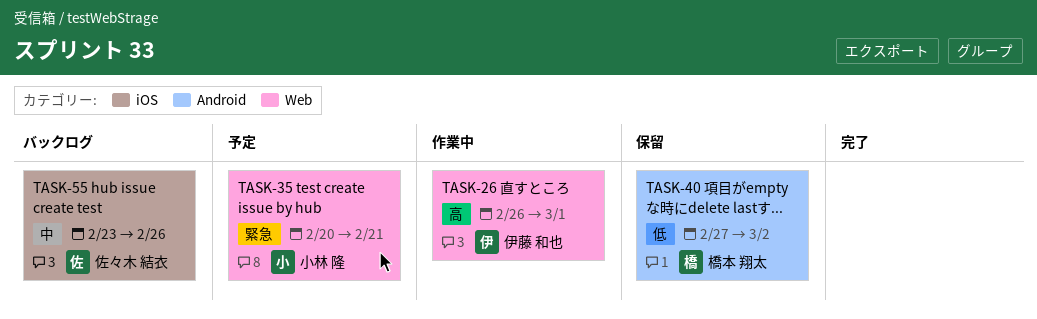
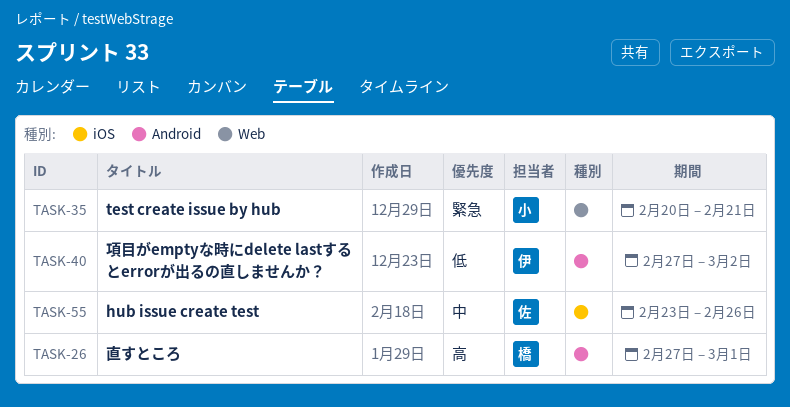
TASK-26, owner: 伊藤 和也 -> 橋本 翔太
TASK-26, label: Web -> Android
TASK-26, start: Feb 26 -> Feb 27
TASK-40, owner: 橋本 翔太 -> 伊藤 和也

